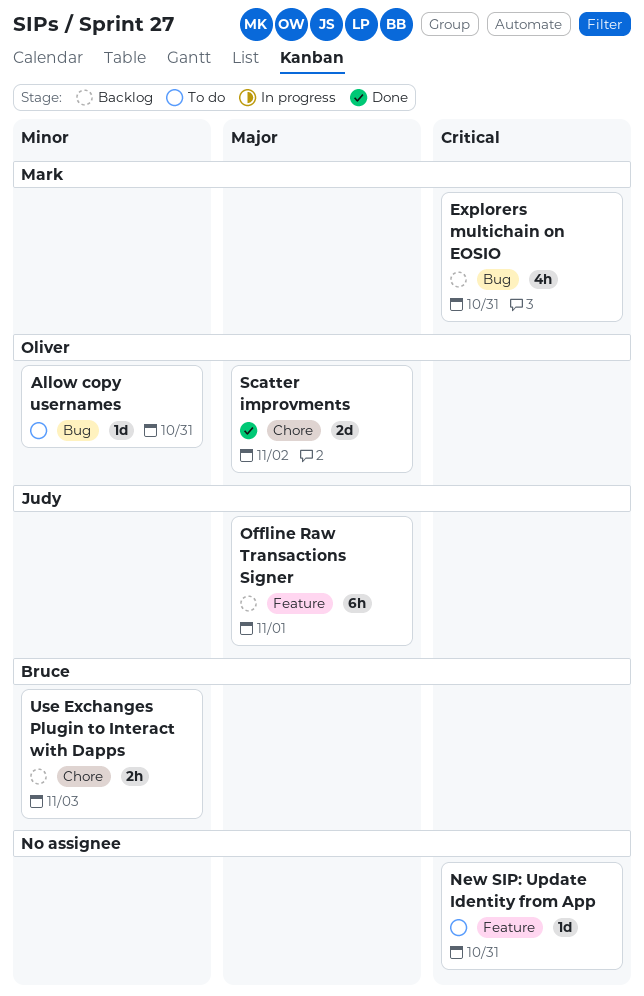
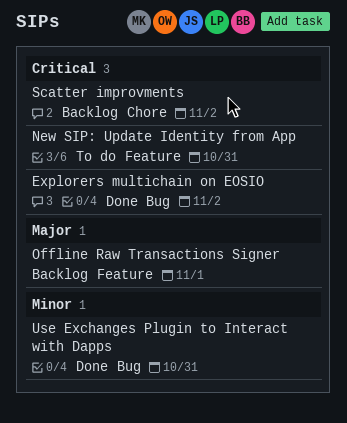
Allow copy usernames: present -> none
Explorers multichain on EOSIO, status: Backlog -> Done
Explorers multichain on EOSIO, due: Oct 31 -> Nov 2
Scatter improvments, status: Done -> Backlog
Scatter improvments, priority: Major -> Critical
Use Exchanges Plugin to Interact with Dapps, status: Backlog -> Done
Use Exchanges Plugin to Interact with Dapps, label: Chore -> Bug
Use Exchanges Plugin to Interact with Dapps, due: Nov 3 -> Oct 31

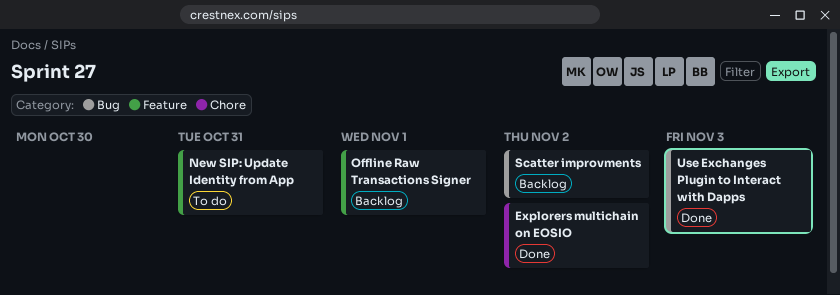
Explorers multichain on EOSIO, label: Bug -> Chore
Scatter improvments, label: Chore -> Bug
Use Exchanges Plugin to Interact with Dapps, due: Oct 31 -> Nov 3

